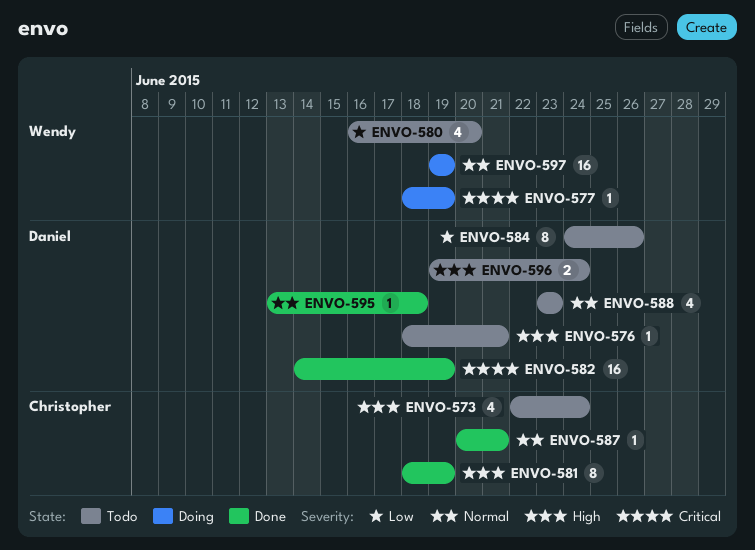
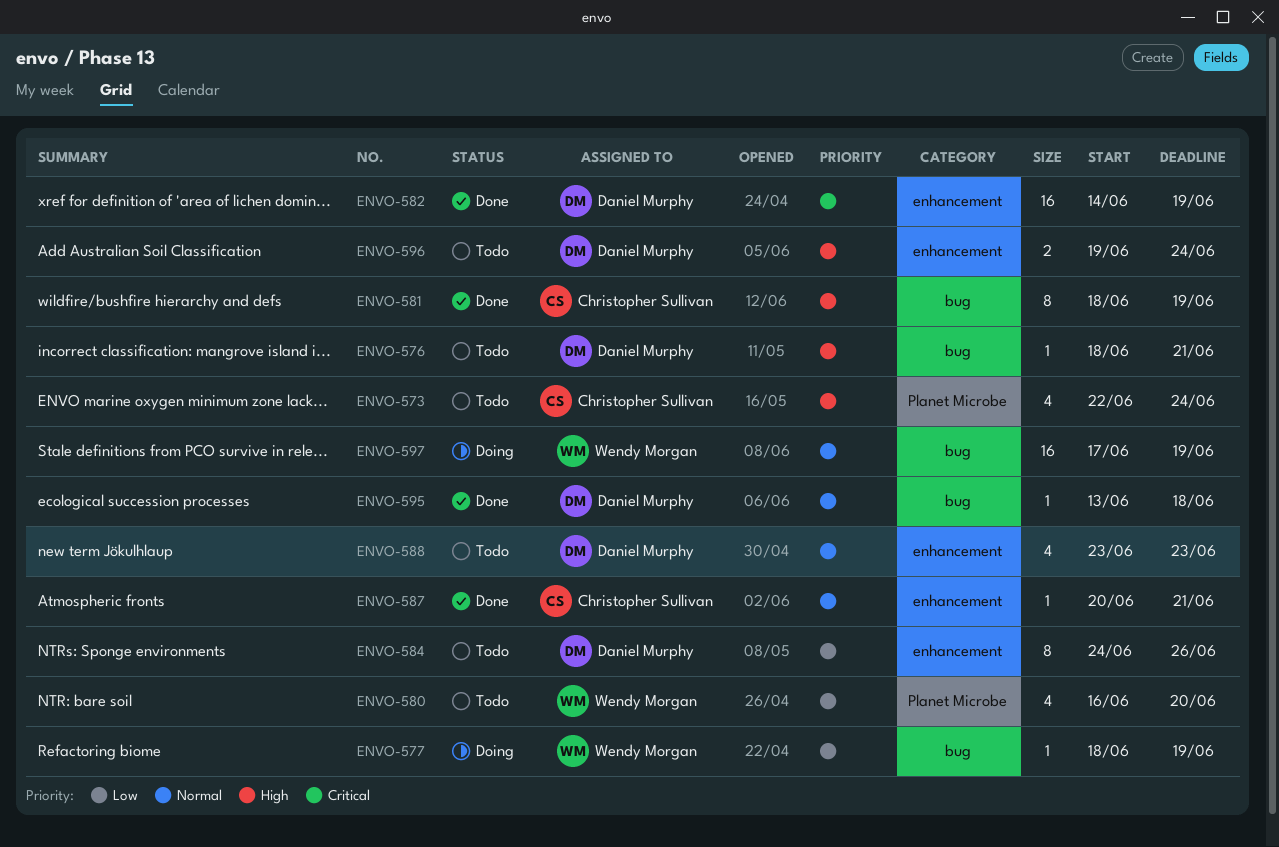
ENVO-577, priority: Critical -> Low
ENVO-597, start: Jun 19 -> Jun 17

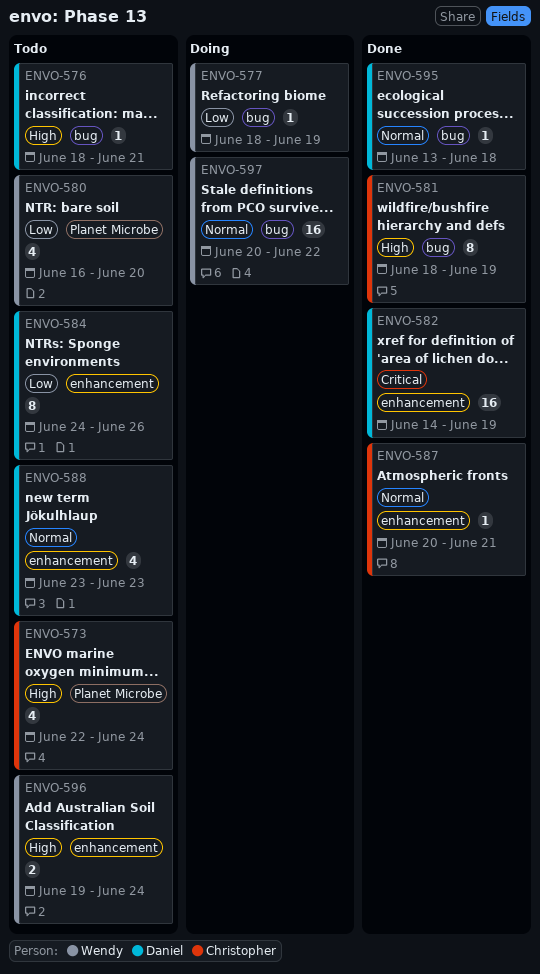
ENVO-596, owner: Daniel Murphy -> Wendy Morgan
ENVO-597, start: Jun 17 -> Jun 20
ENVO-597, due: Jun 19 -> Jun 22

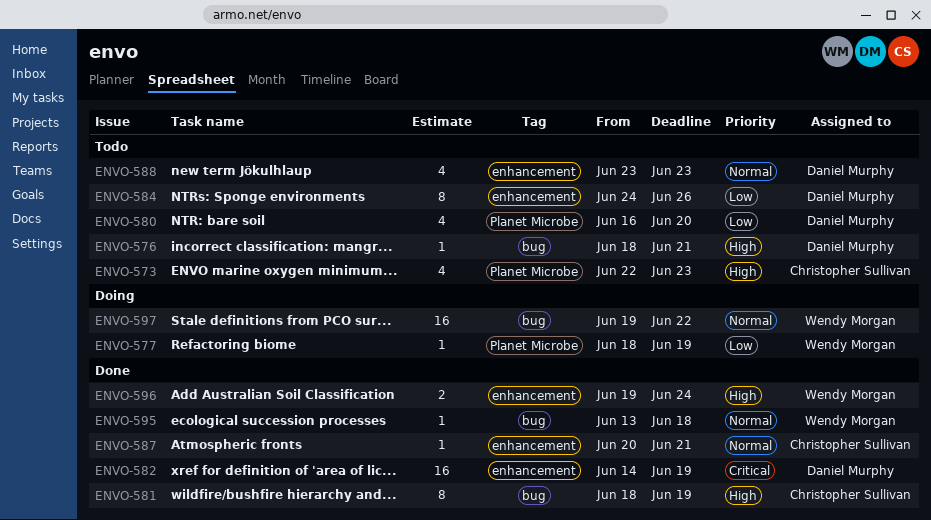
ENVO-573, due: Jun 24 -> Jun 23
ENVO-577, label: bug -> Planet Microbe
ENVO-580, owner: Wendy Morgan -> Daniel Murphy
ENVO-595, owner: Daniel Murphy -> Wendy Morgan
ENVO-596, status: Todo -> Done
ENVO-597, start: Jun 20 -> Jun 19

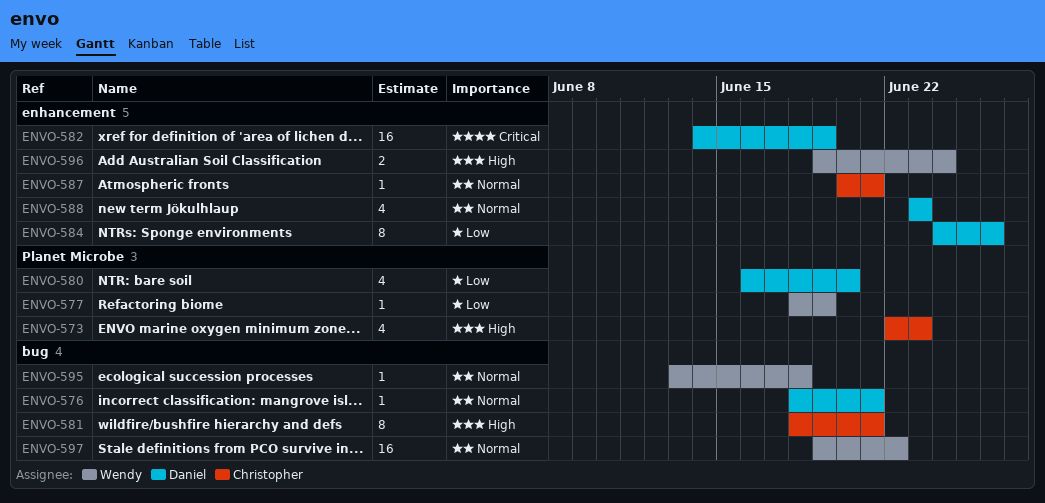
ENVO-576, priority: High -> Normal
ENVO-581, due: Jun 19 -> Jun 21

